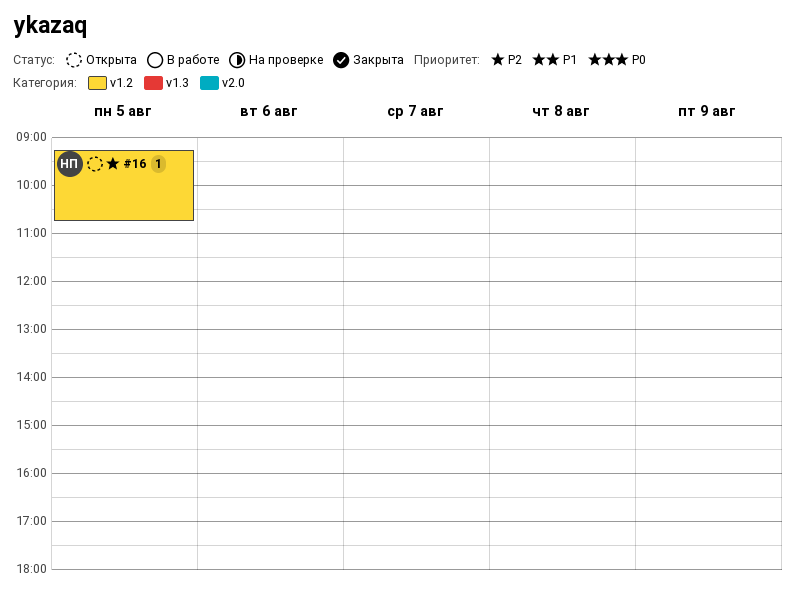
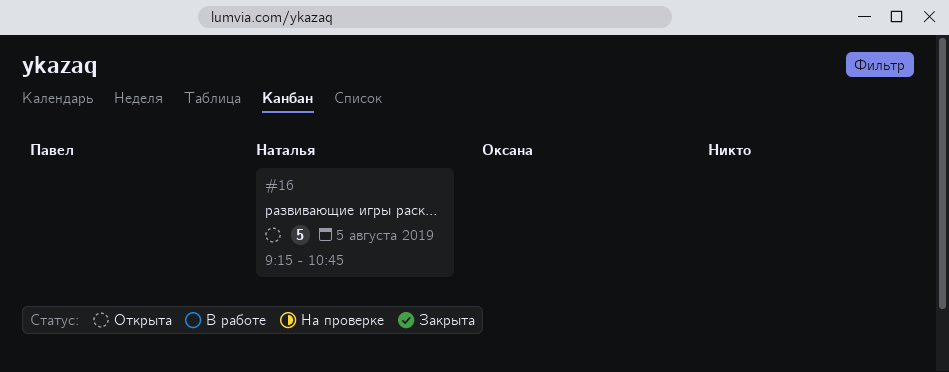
#16, estimate: 1 -> 5

